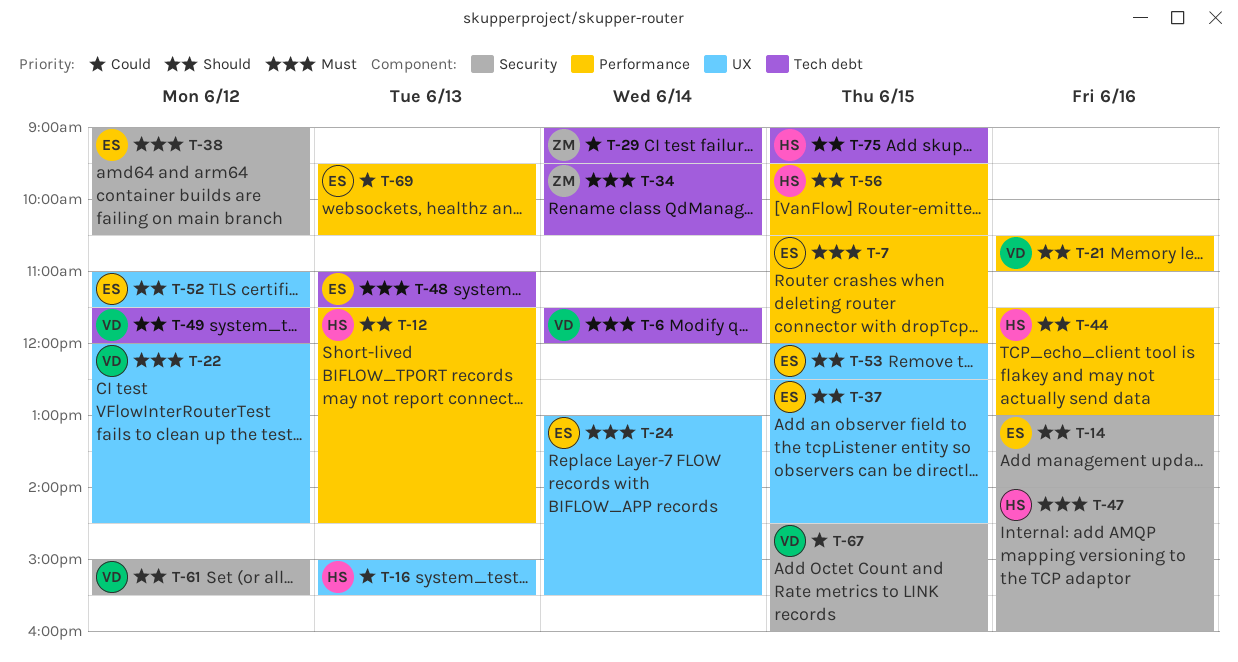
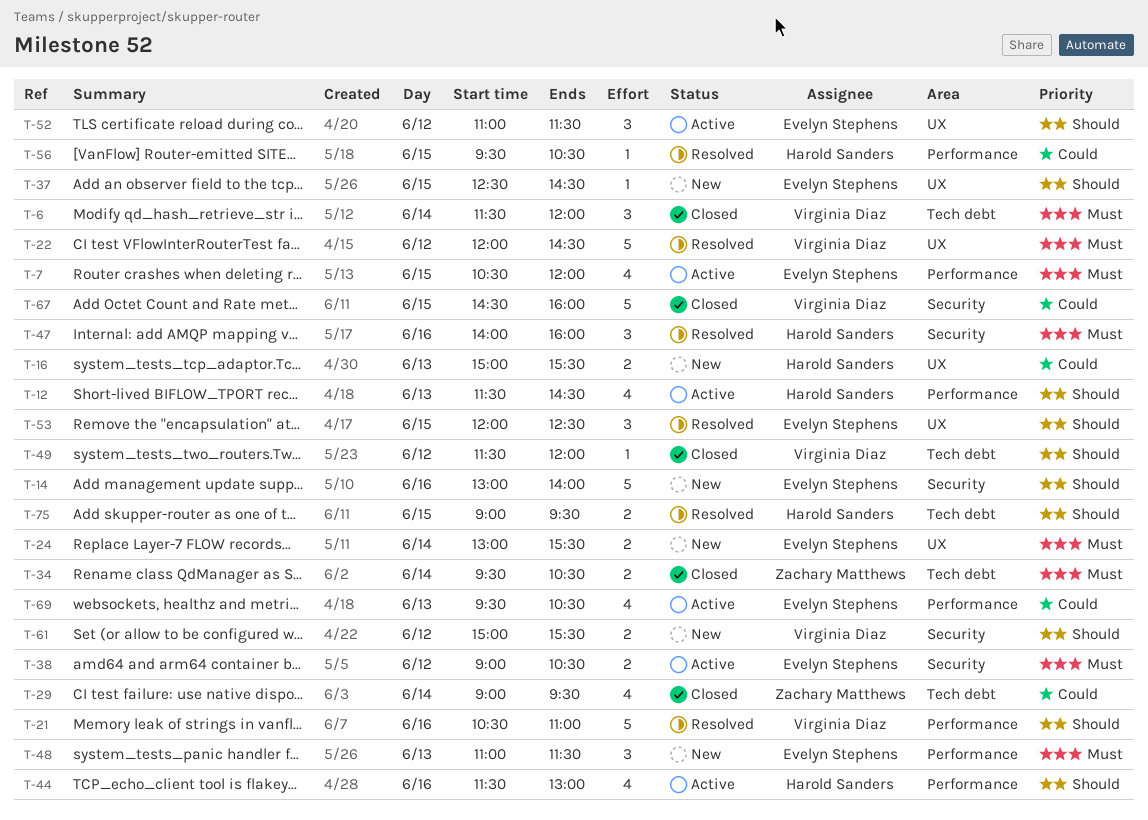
T-48, label: Tech debt -> Performance
T-56, priority: Should -> Could

